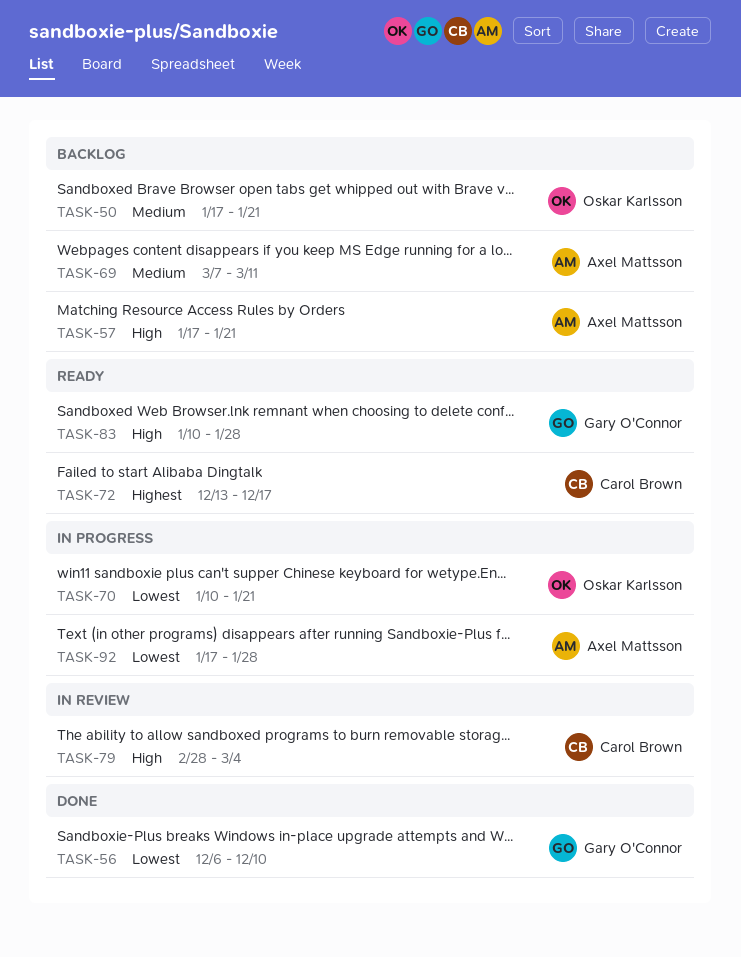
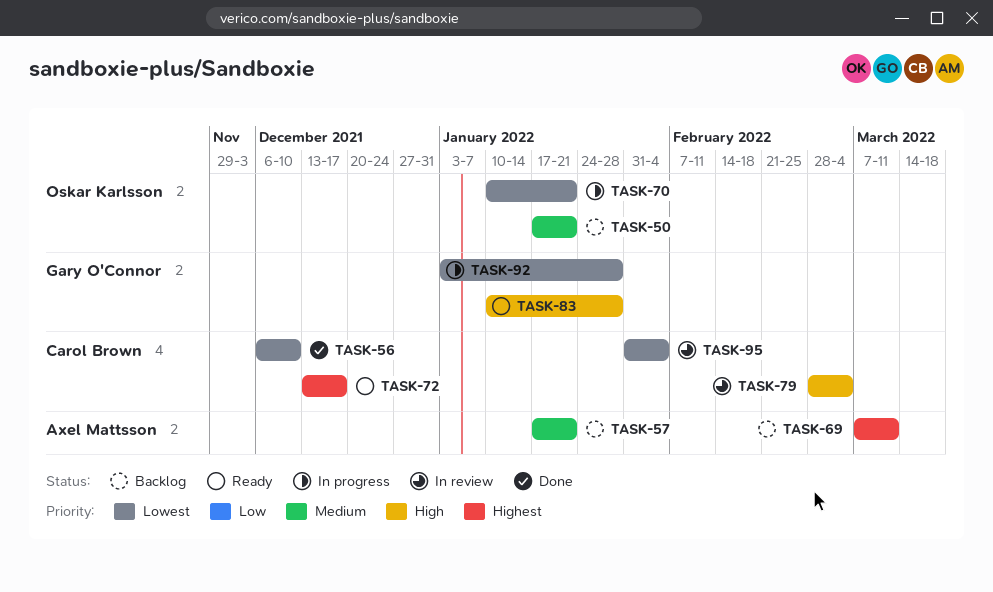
TASK-56, owner: Gary O'Connor -> Carol Brown
TASK-57, priority: High -> Medium
TASK-69, priority: Medium -> Highest
TASK-92, owner: Axel Mattsson -> Gary O'Connor
TASK-92, start: Jan 17 -> Jan 3
TASK-95: none -> present

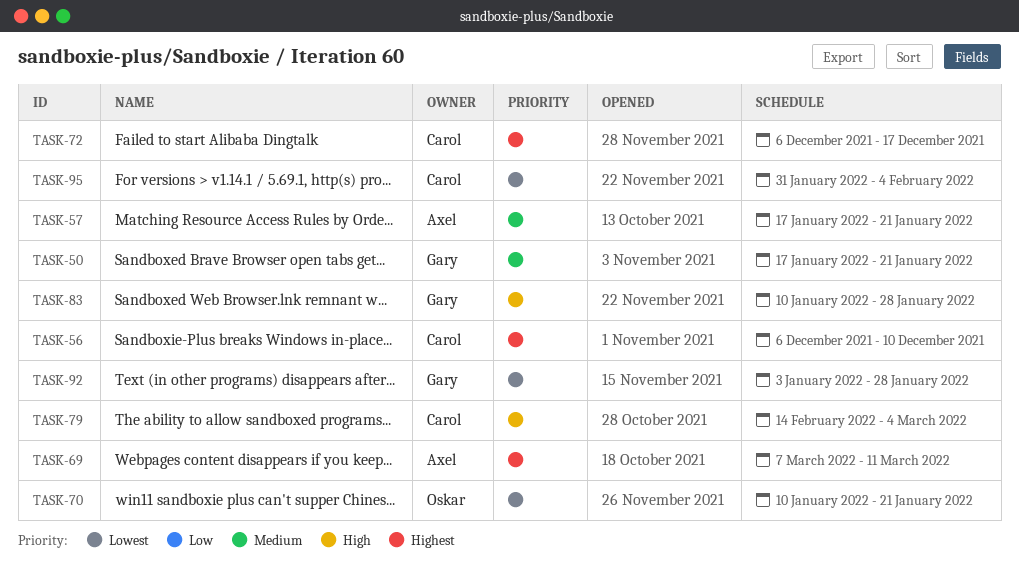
TASK-50, owner: Oskar Karlsson -> Gary O'Connor
TASK-56, priority: Lowest -> Highest
TASK-72, start: Dec 13 -> Dec 6
TASK-79, start: Feb 28 -> Feb 14

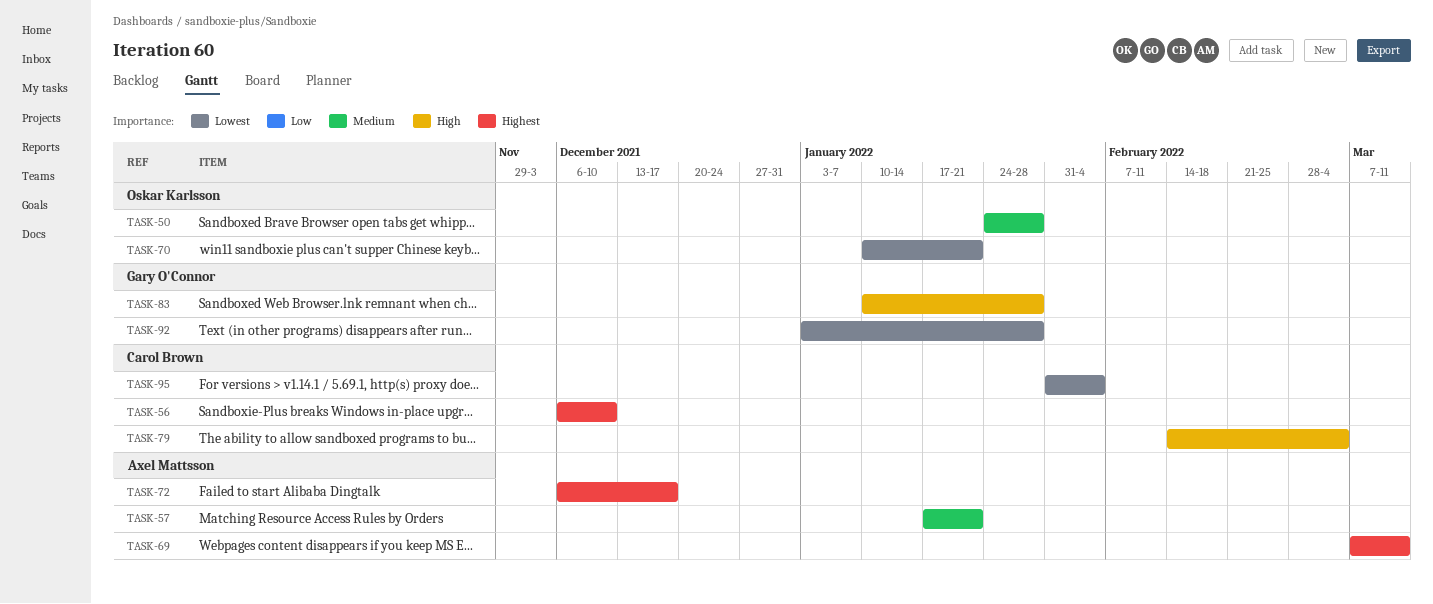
TASK-50, owner: Gary O'Connor -> Oskar Karlsson
TASK-50, start: Jan 17 -> Jan 24
TASK-50, due: Jan 21 -> Jan 28
TASK-72, owner: Carol Brown -> Axel Mattsson

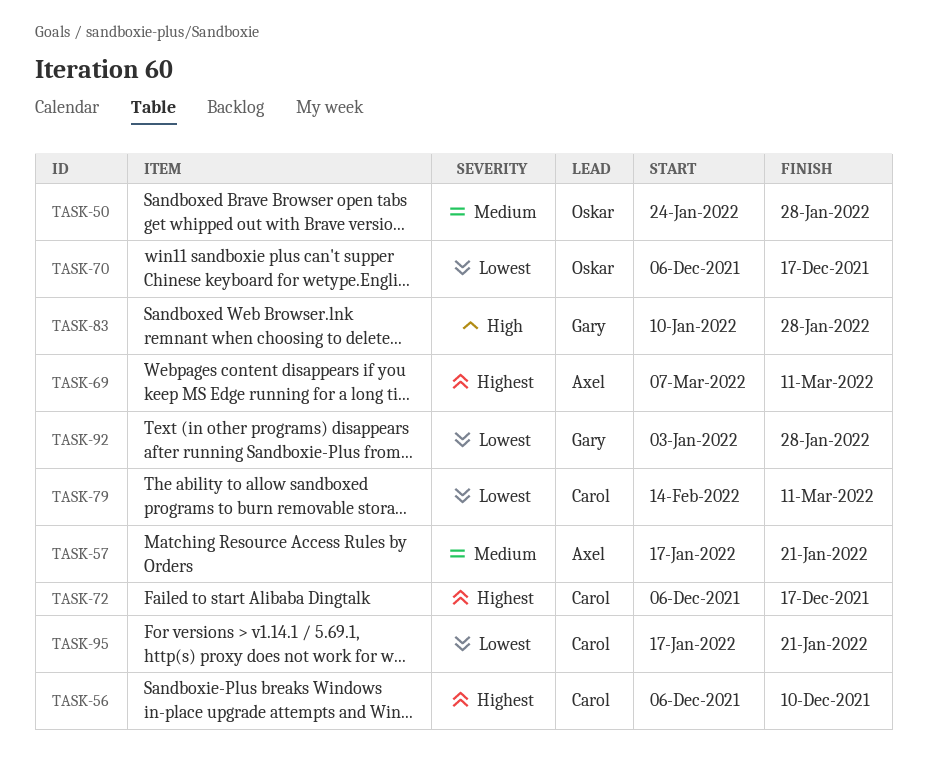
TASK-70, start: Jan 10 -> Dec 6
TASK-70, due: Jan 21 -> Dec 17
TASK-72, owner: Axel Mattsson -> Carol Brown
TASK-79, priority: High -> Lowest
TASK-79, due: Mar 4 -> Mar 11
TASK-95, start: Jan 31 -> Jan 17
TASK-95, due: Feb 4 -> Jan 21

